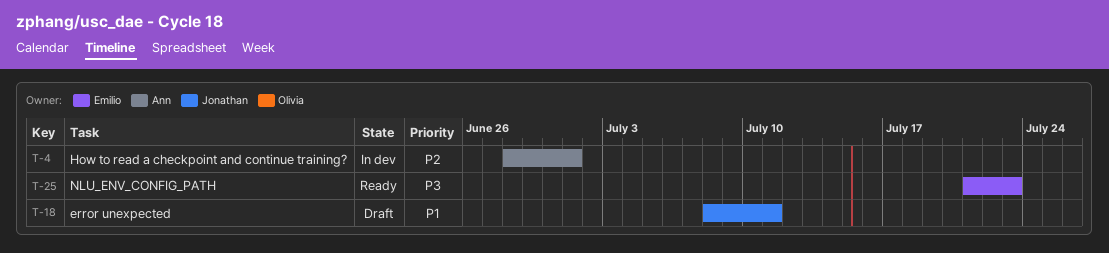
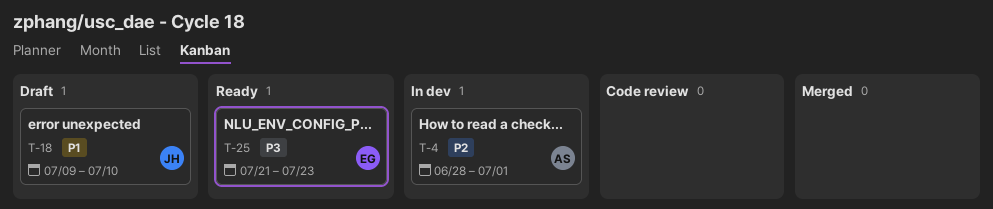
T-18, start: Jul 8 -> Jul 9
T-18, due: Jul 11 -> Jul 10

